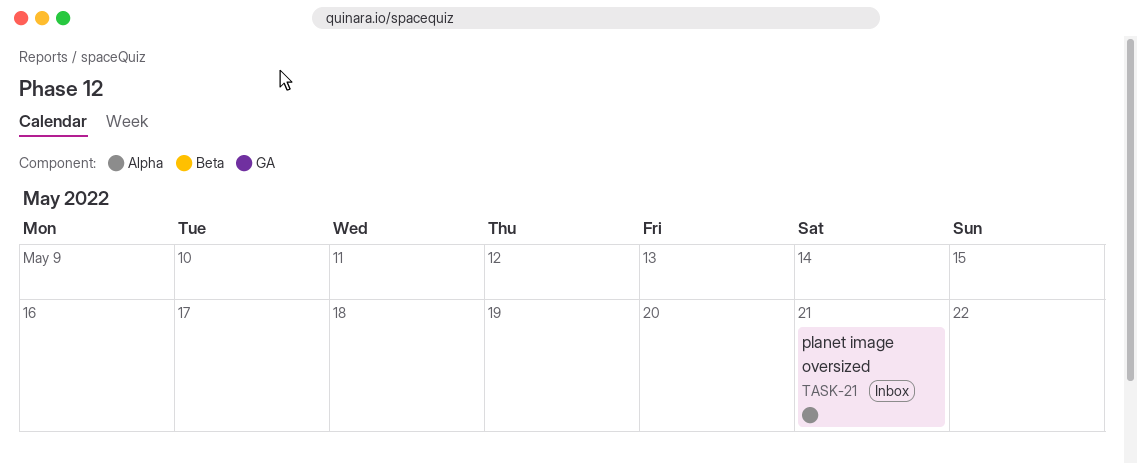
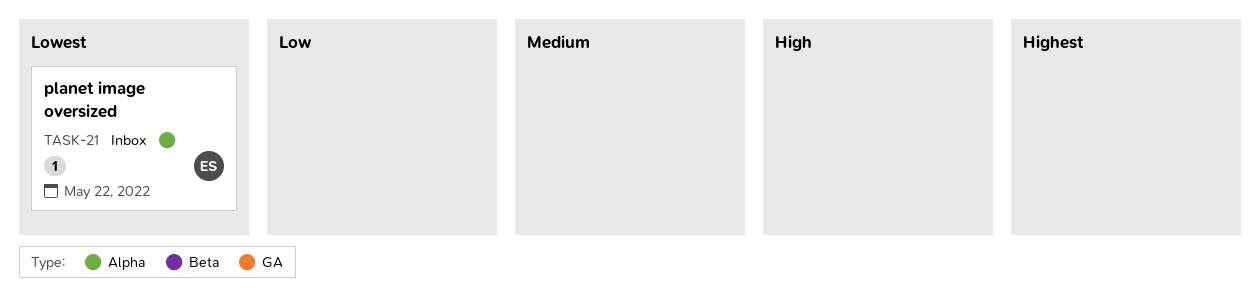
TASK-21, due: May 21 -> May 22

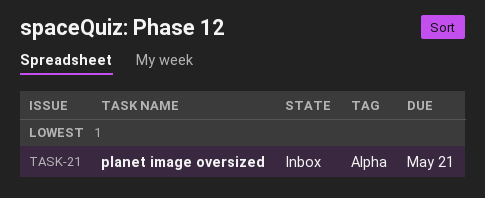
TASK-21, due: May 22 -> May 21

